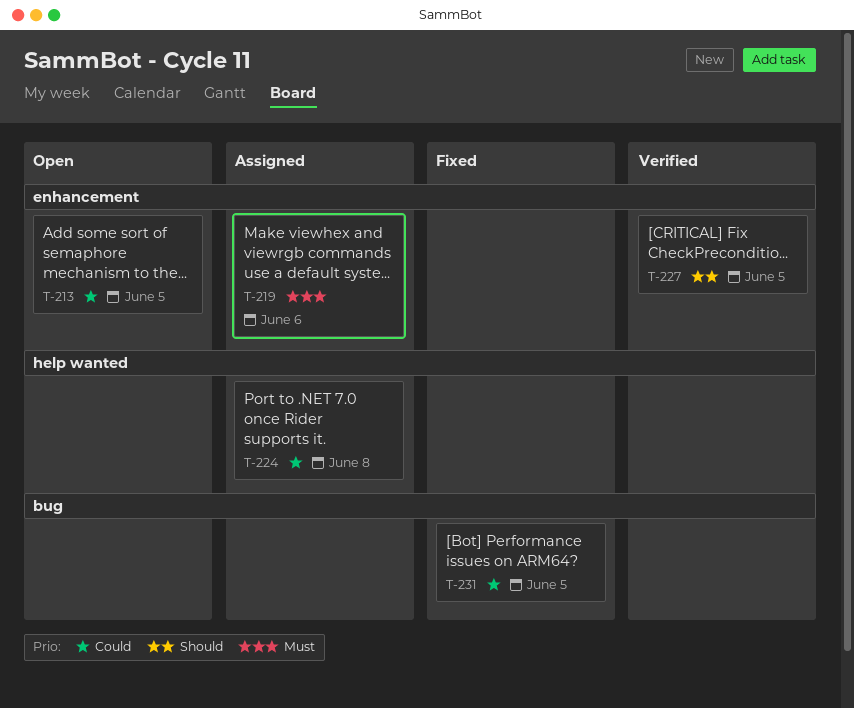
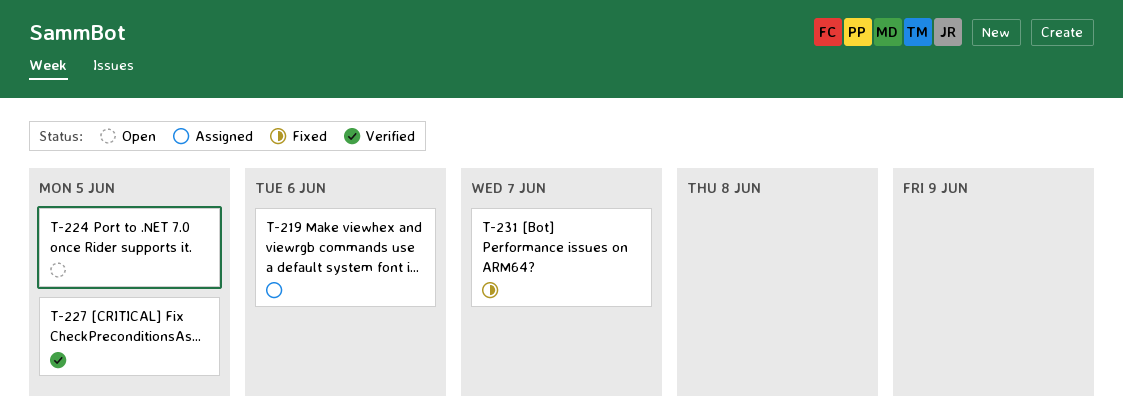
T-213: present -> none
T-224, status: Assigned -> Open
T-224, due: Jun 8 -> Jun 5
T-231, due: Jun 5 -> Jun 7

